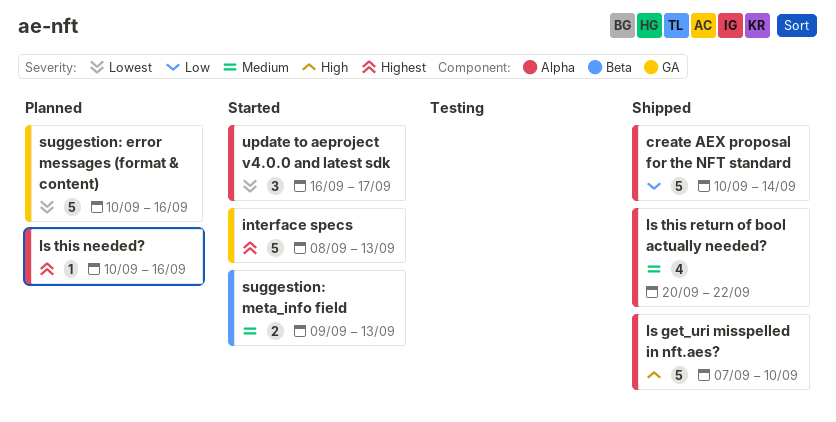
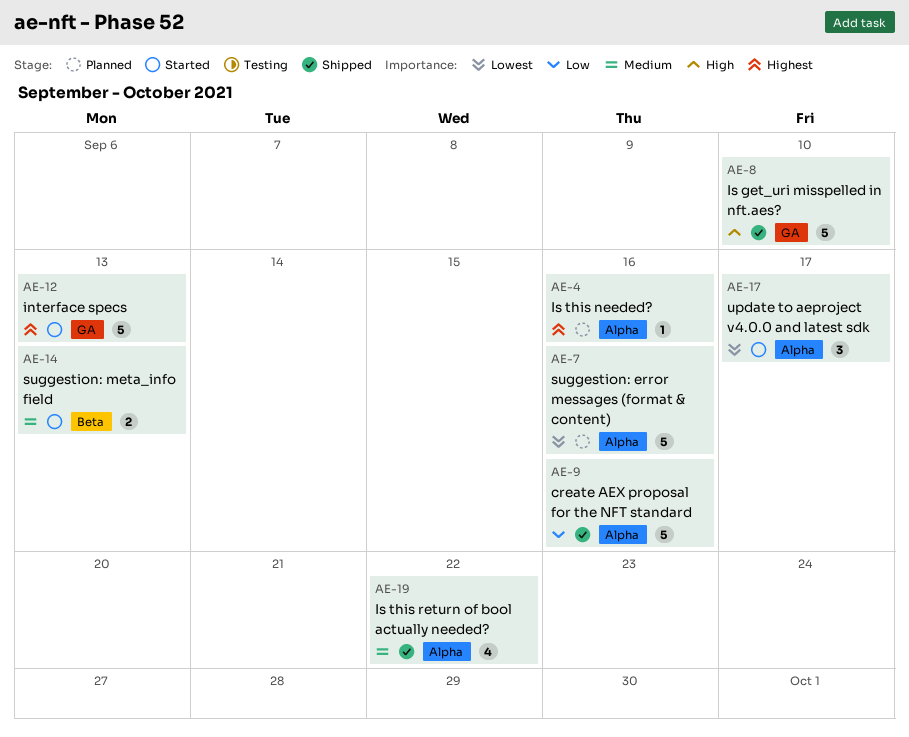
create AEX proposal for the NFT standard, due: Sep 14 -> Sep 16
Is get_uri misspelled in nft.aes?, label: Alpha -> GA
suggestion: error messages (format & content), label: GA -> Alpha

